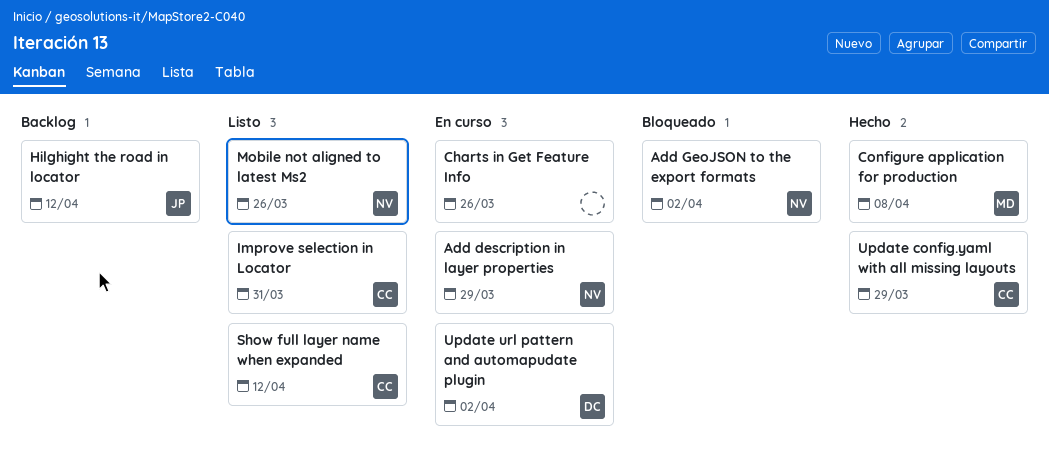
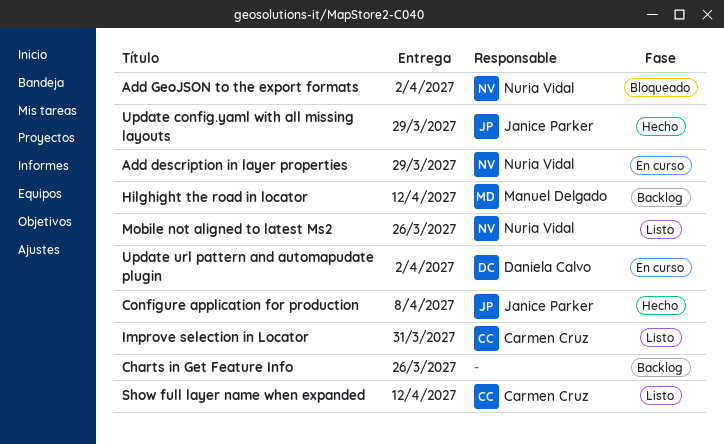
Charts in Get Feature Info, status: En curso -> Backlog
Configure application for production, owner: Manuel Delgado -> Janice Parker
Hilghight the road in locator, owner: Janice Parker -> Manuel Delgado
Update config.yaml with all missing layouts, owner: Carmen Cruz -> Janice Parker

